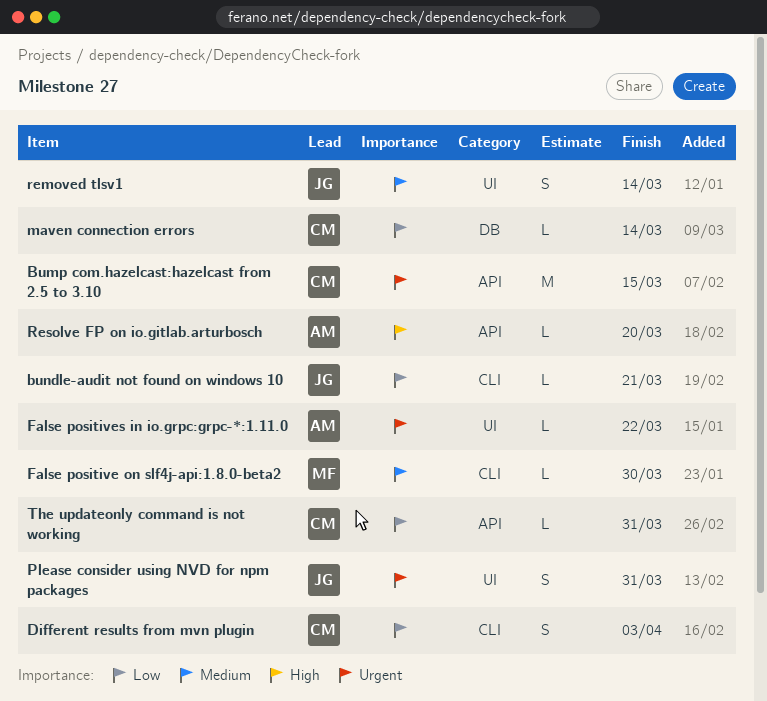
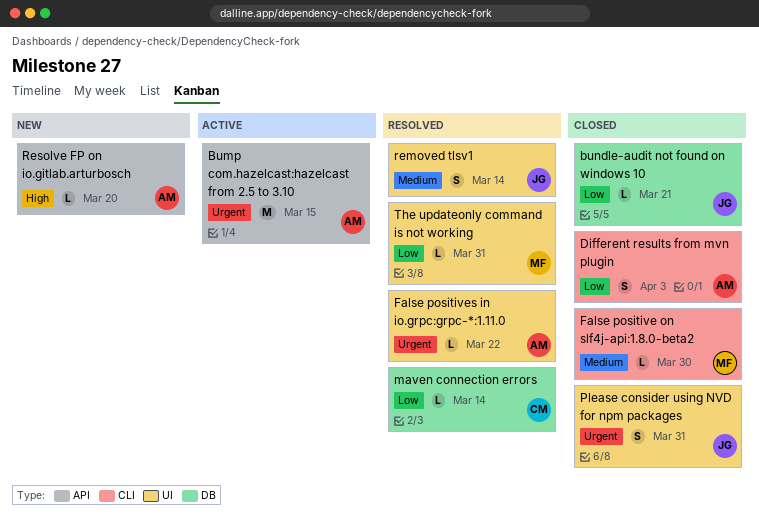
Bump com.hazelcast:hazelcast from 2.5 to 3.10, owner: CM -> AM
bundle-audit not found on windows 10, label: CLI -> DB
Different results from mvn plugin, owner: CM -> AM
The updateonly command is not working, owner: CM -> MF
The updateonly command is not working, label: API -> UI

